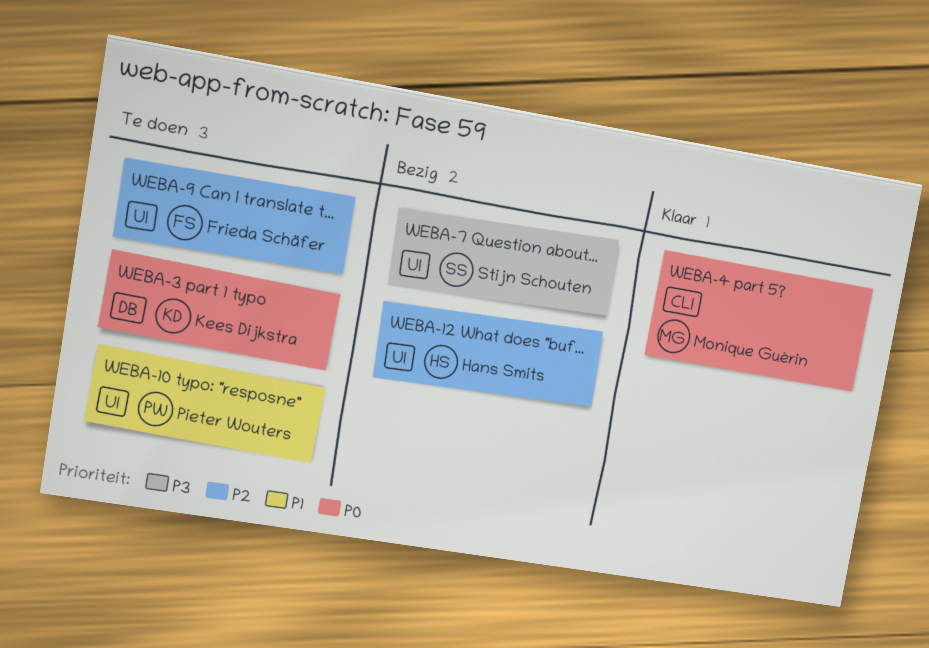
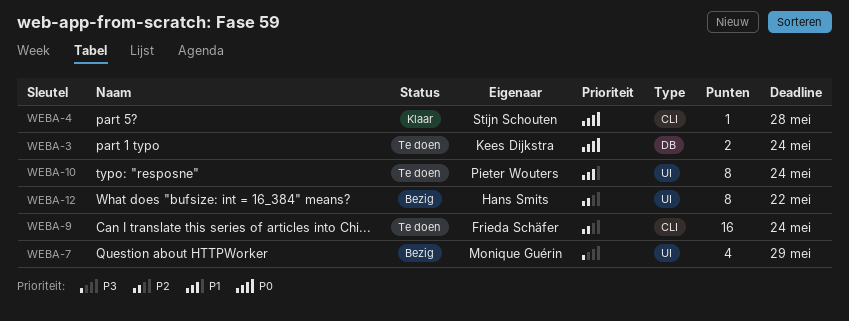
WEBA-4, owner: Monique Guérin -> Stijn Schouten
WEBA-7, owner: Stijn Schouten -> Monique Guérin
WEBA-9, label: UI -> CLI

